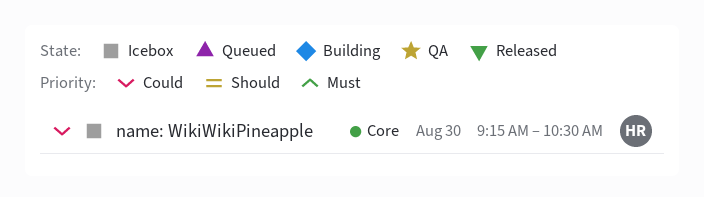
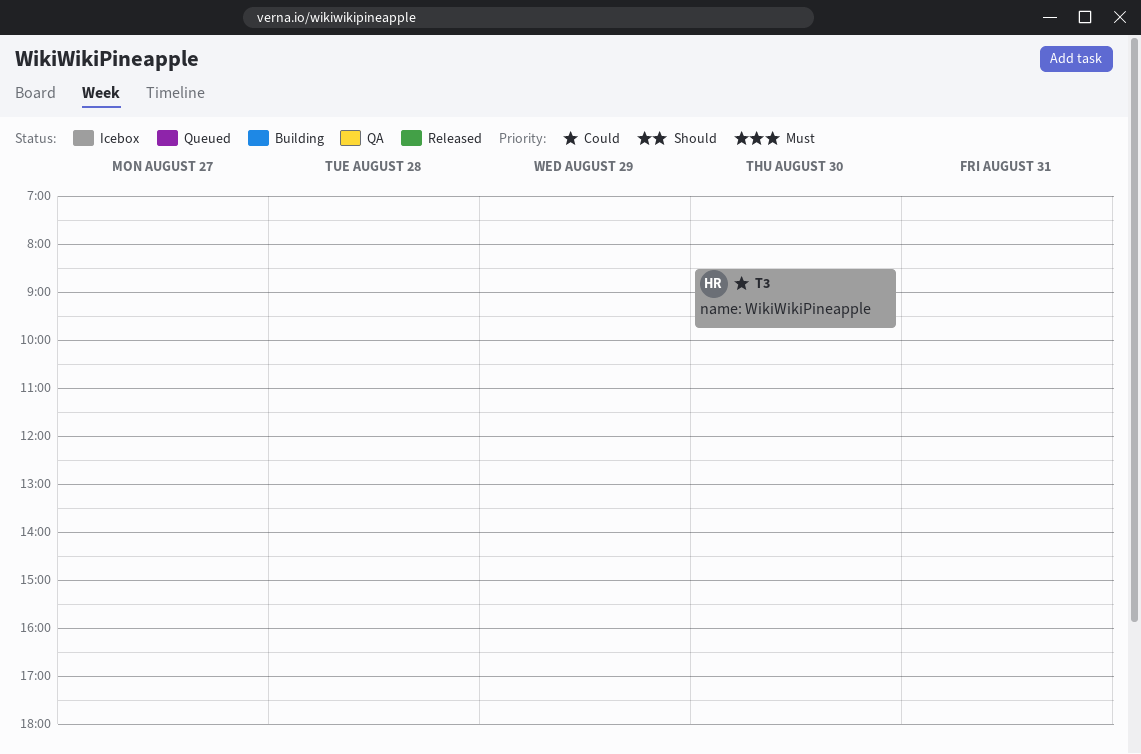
name: WikiWikiPineapple, begins: 09:15 -> 08:30
name: WikiWikiPineapple, ends: 10:30 -> 09:45

